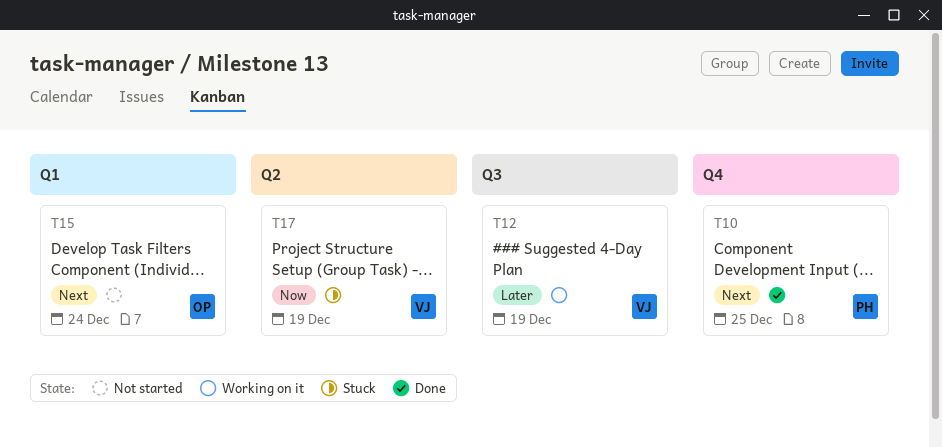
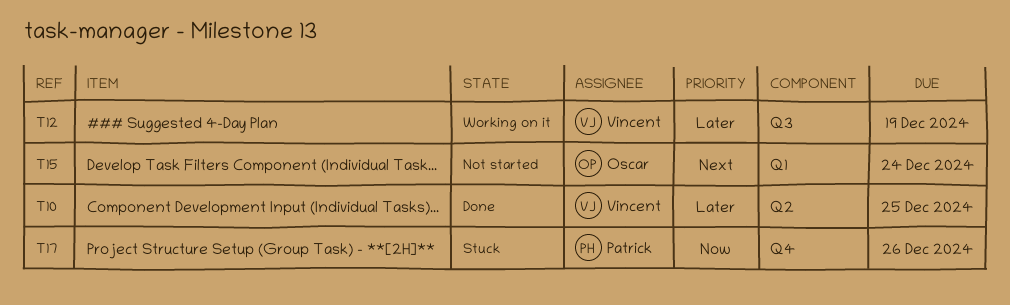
T10, owner: Patrick -> Vincent
T10, priority: Next -> Later
T10, label: Q4 -> Q2
T17, owner: Vincent -> Patrick
T17, label: Q2 -> Q4
T17, due: Dec 19 -> Dec 26

